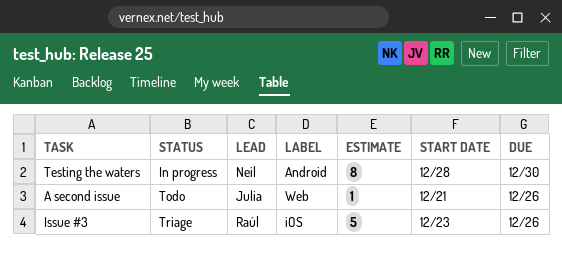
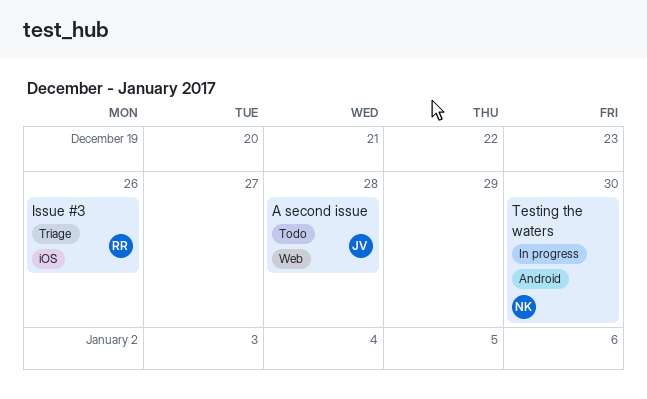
A second issue, due: Dec 26 -> Dec 28

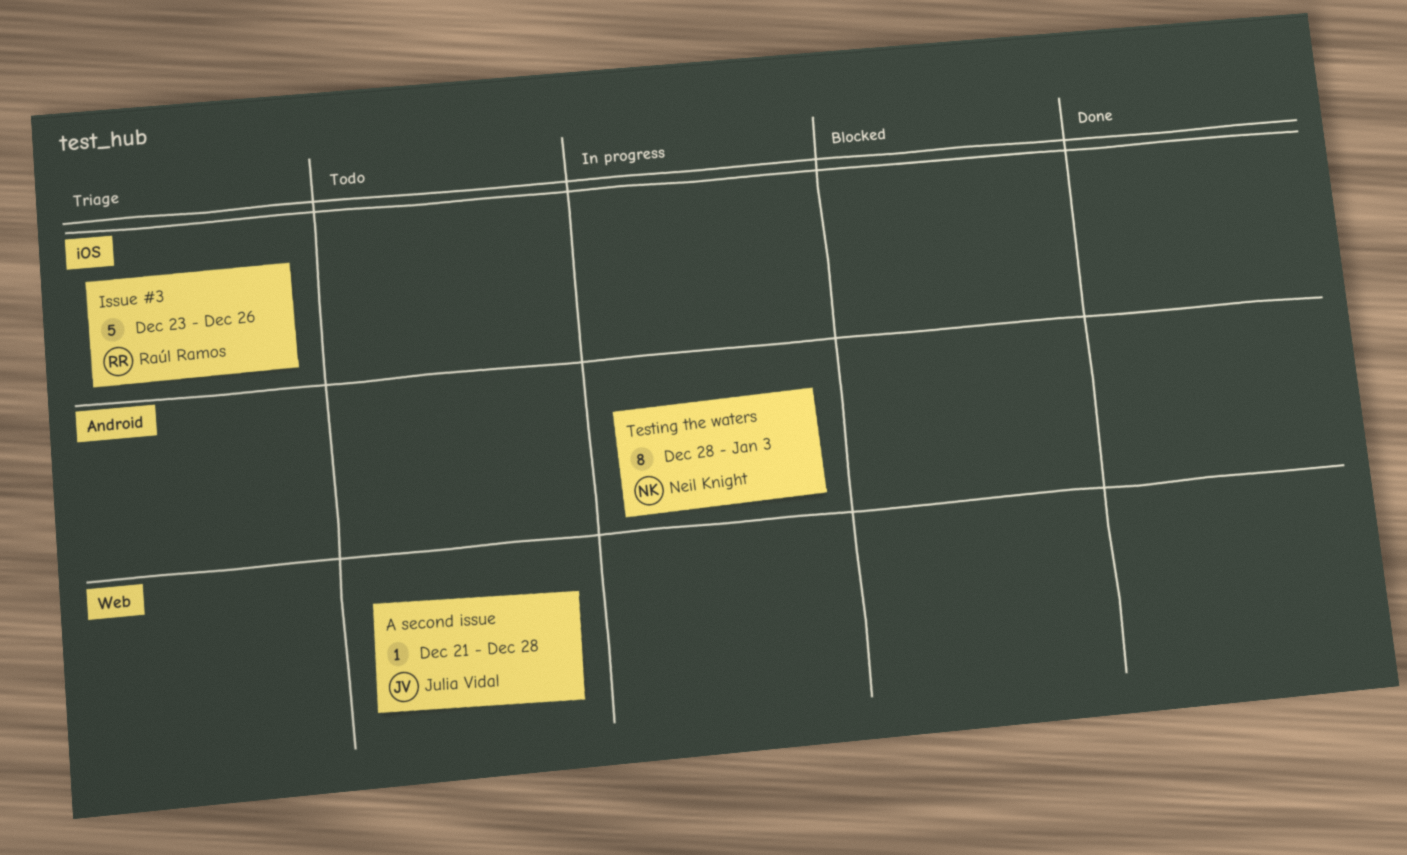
Testing the waters, due: Dec 30 -> Jan 3

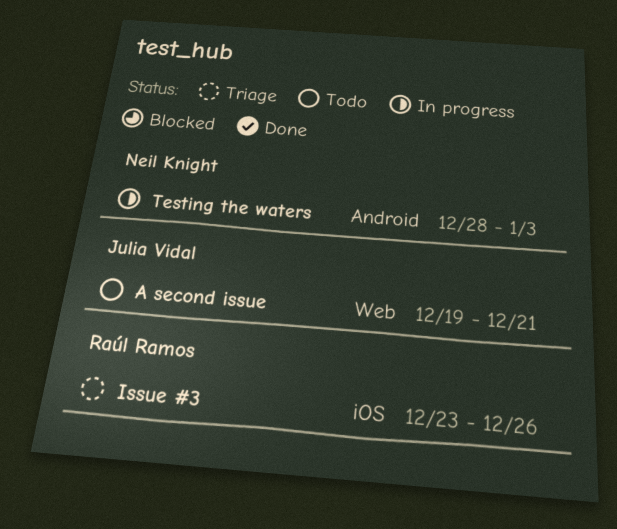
A second issue, start: Dec 21 -> Dec 19
A second issue, due: Dec 28 -> Dec 21

